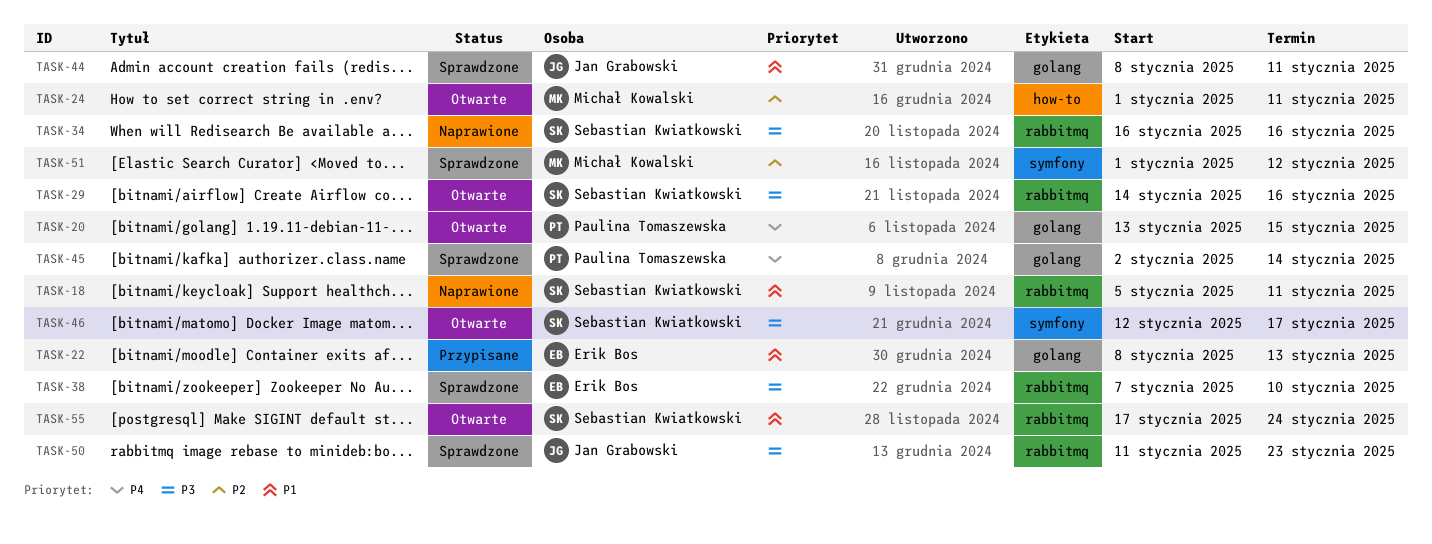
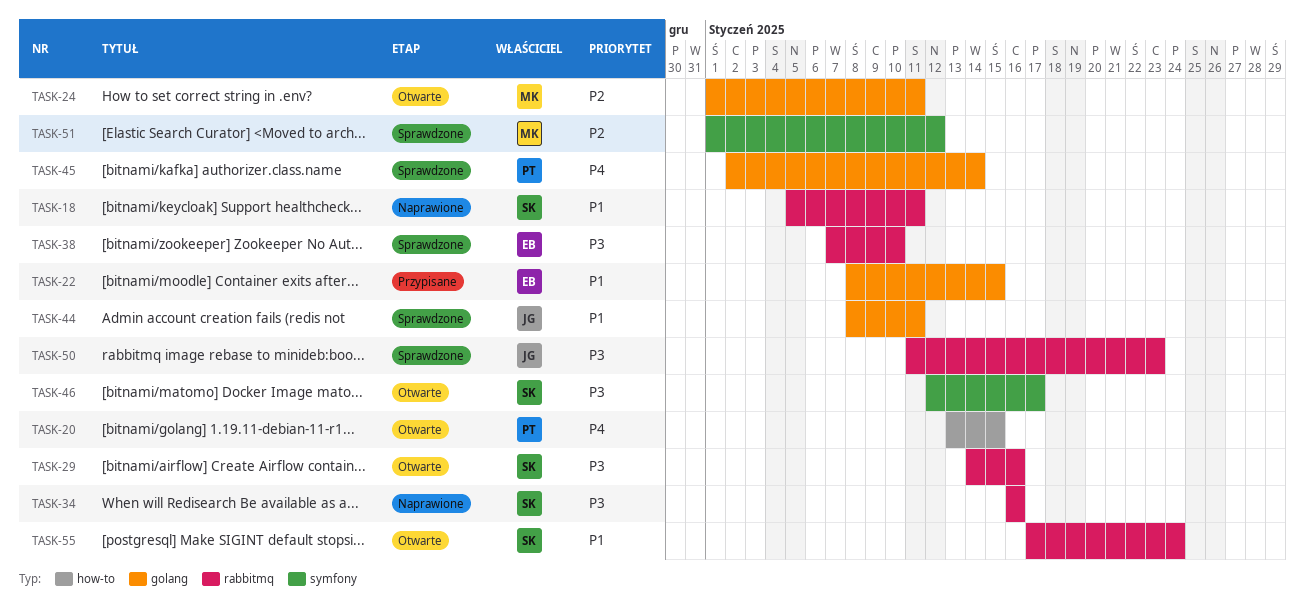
TASK-20, label: golang -> how-to
TASK-22, due: Jan 13 -> Jan 15
TASK-24, label: how-to -> golang

